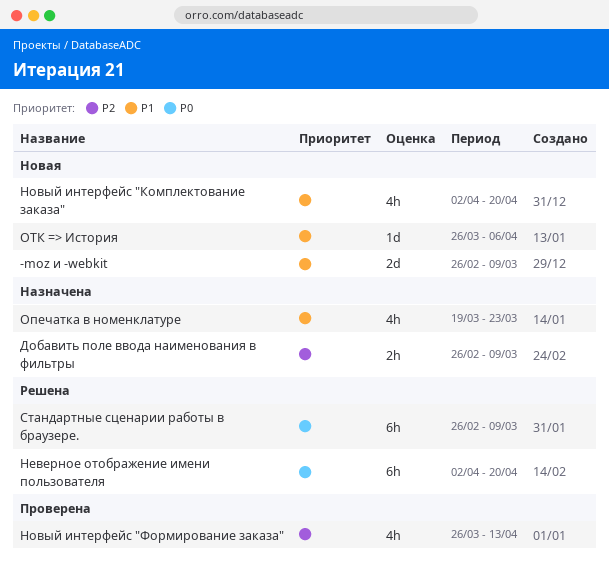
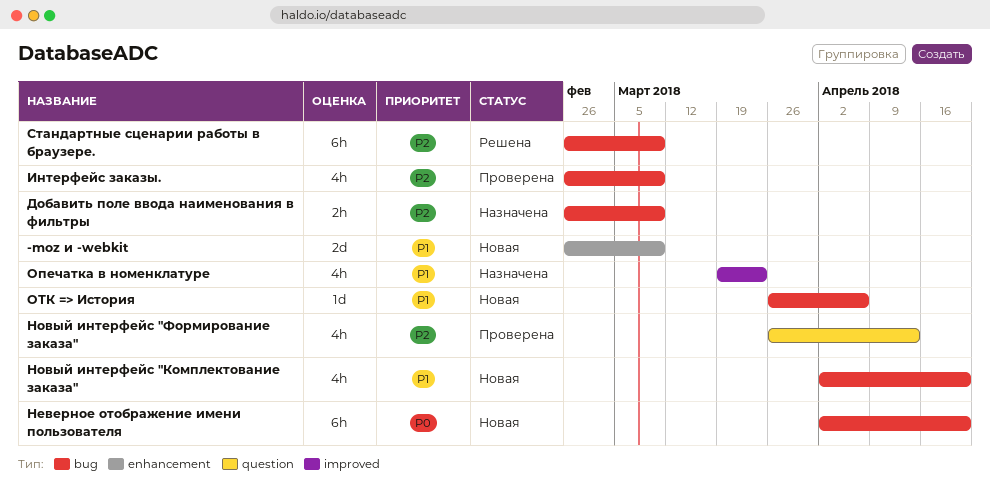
Интерфейс заказы.: none -> present
Неверное отображение имени пользователя, status: Решена -> Новая
Стандартные сценарии работы в браузере., priority: P0 -> P2

